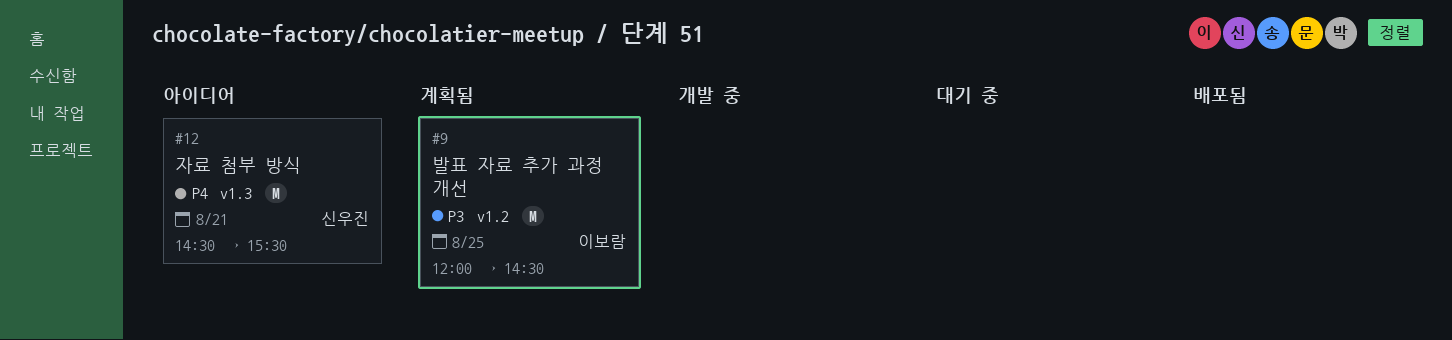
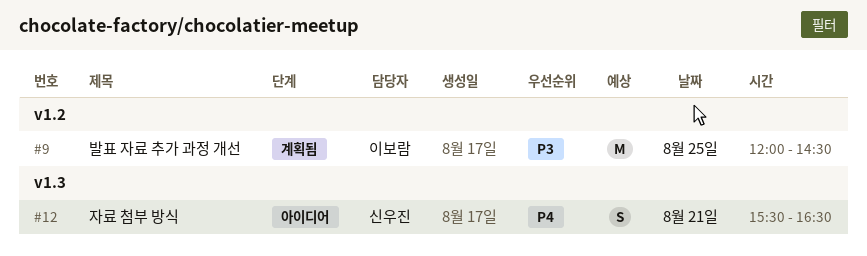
#12, estimate: M -> S
#12, begins: 14:30 -> 15:30
#12, ends: 15:30 -> 16:30

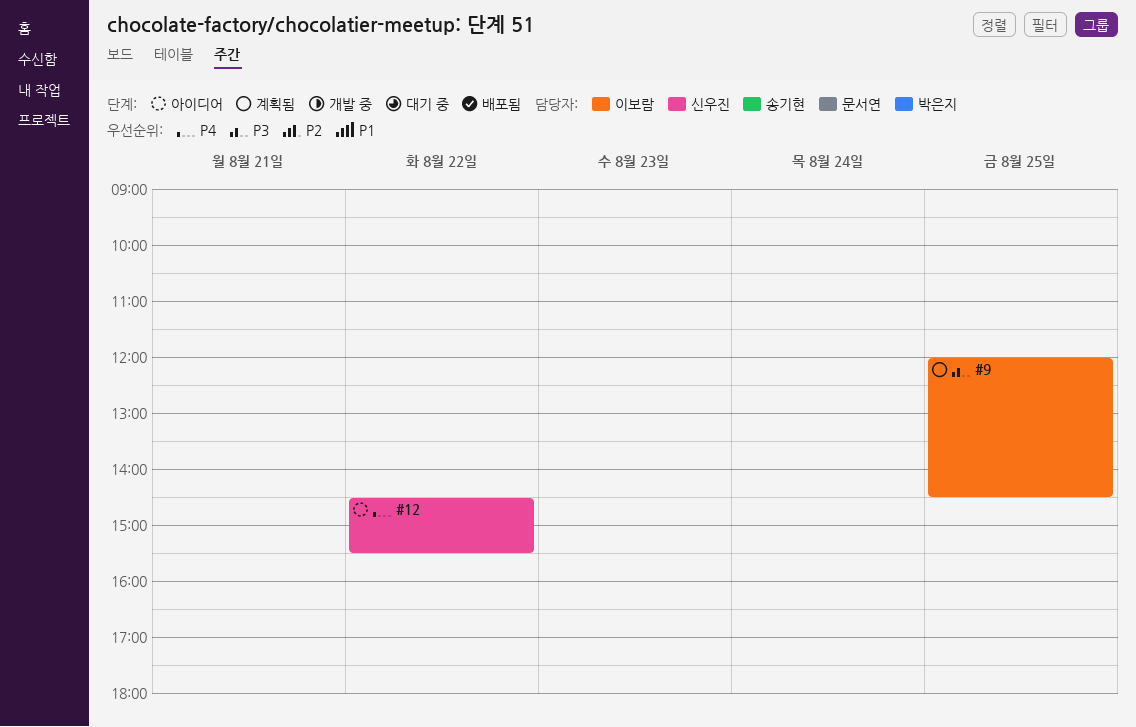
#12, day: Aug 21 -> Aug 22
#12, begins: 15:30 -> 14:30
#12, ends: 16:30 -> 15:30

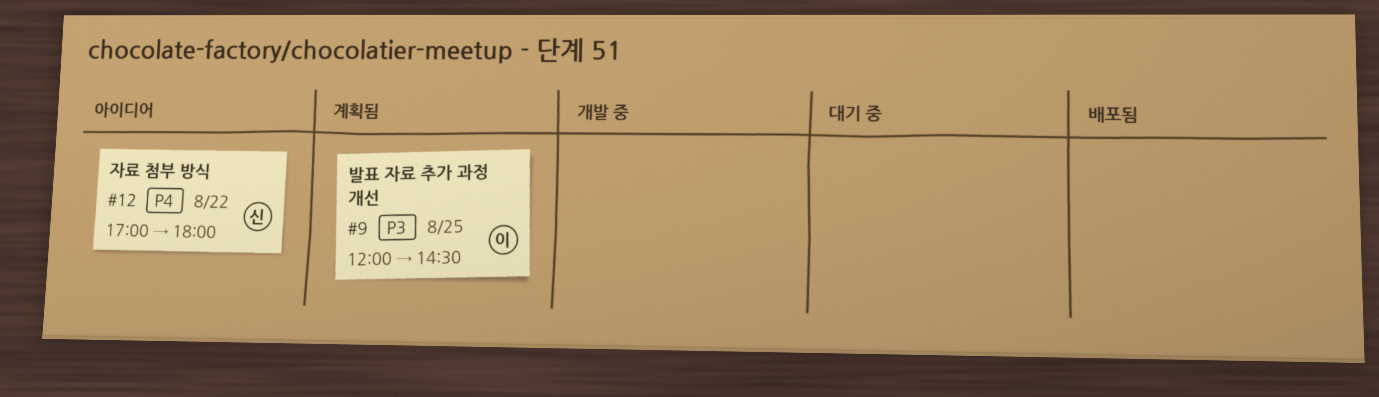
#12, begins: 14:30 -> 17:00
#12, ends: 15:30 -> 18:00

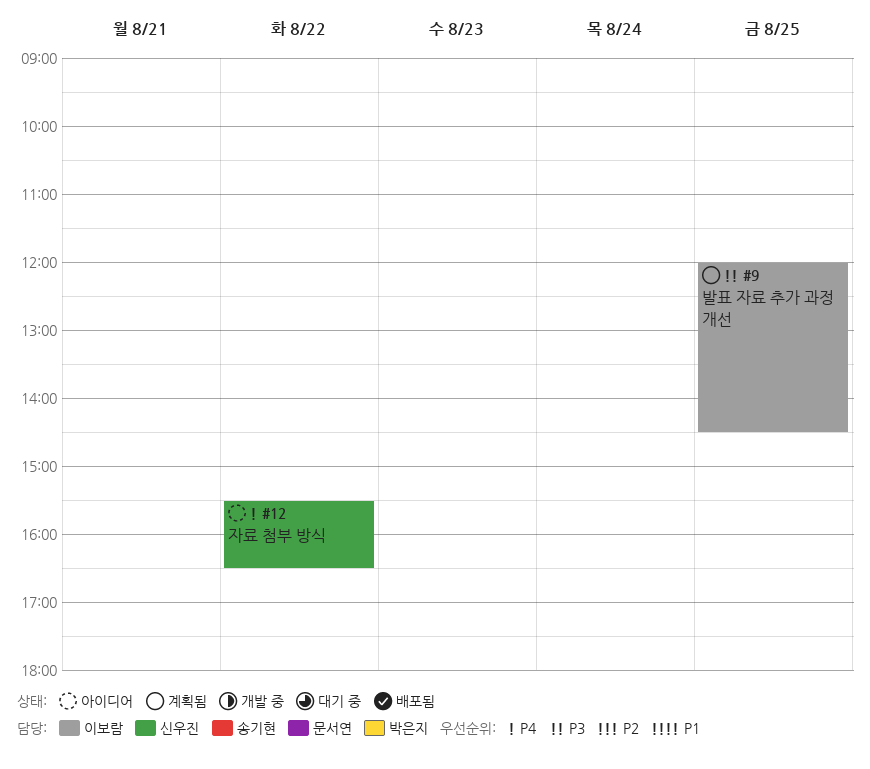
#12, begins: 17:00 -> 15:30
#12, ends: 18:00 -> 16:30

